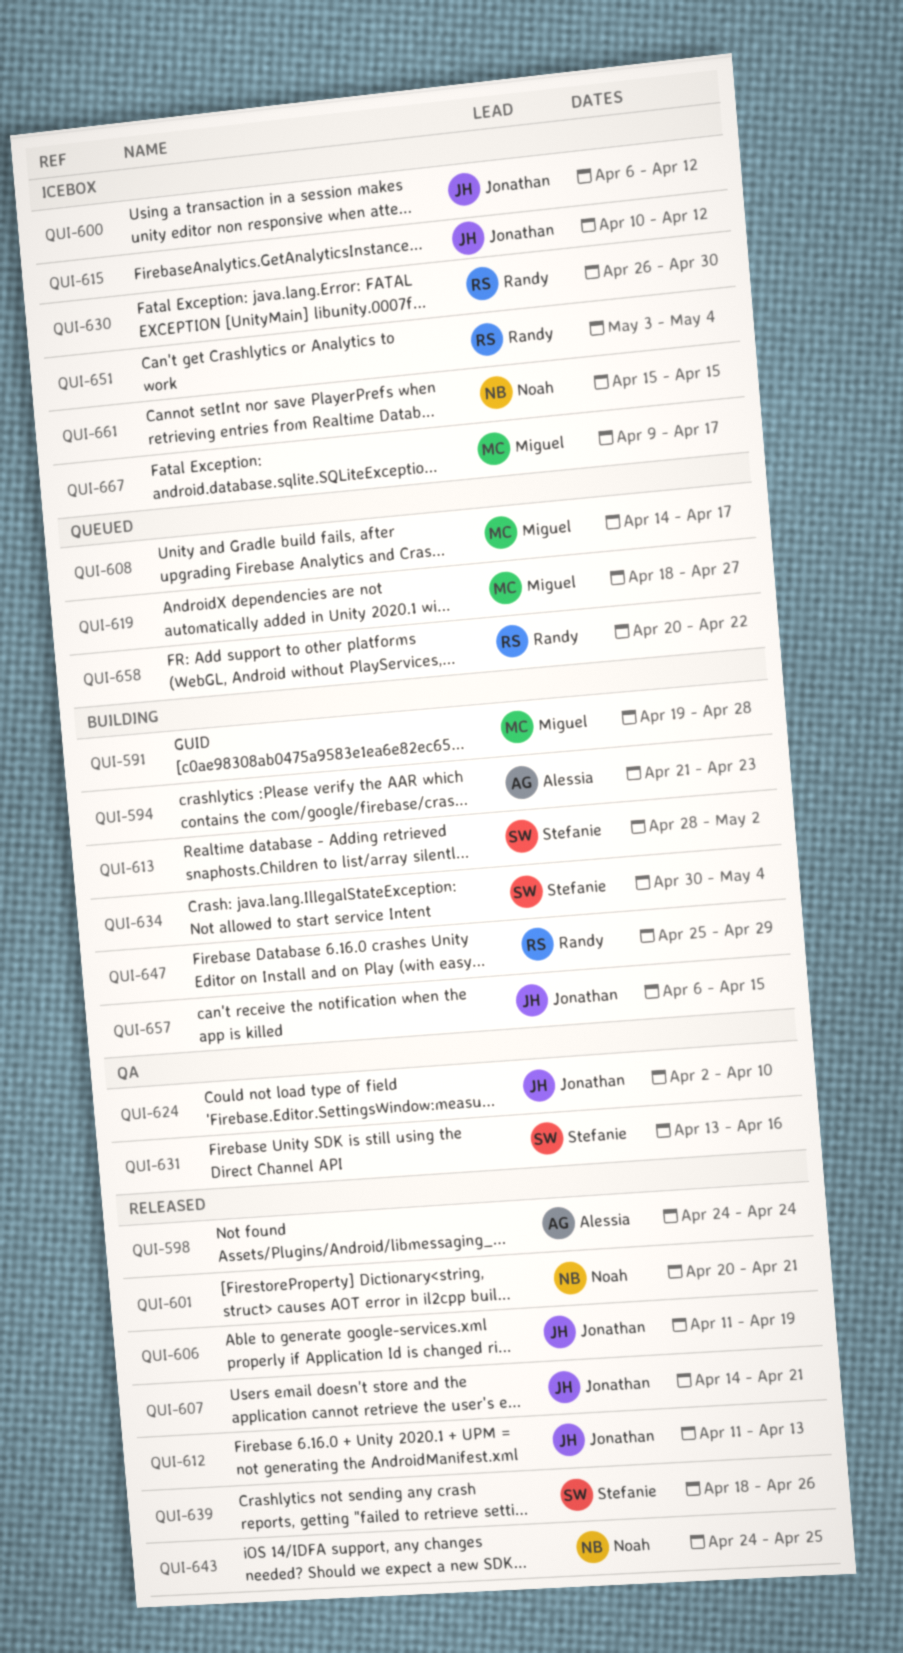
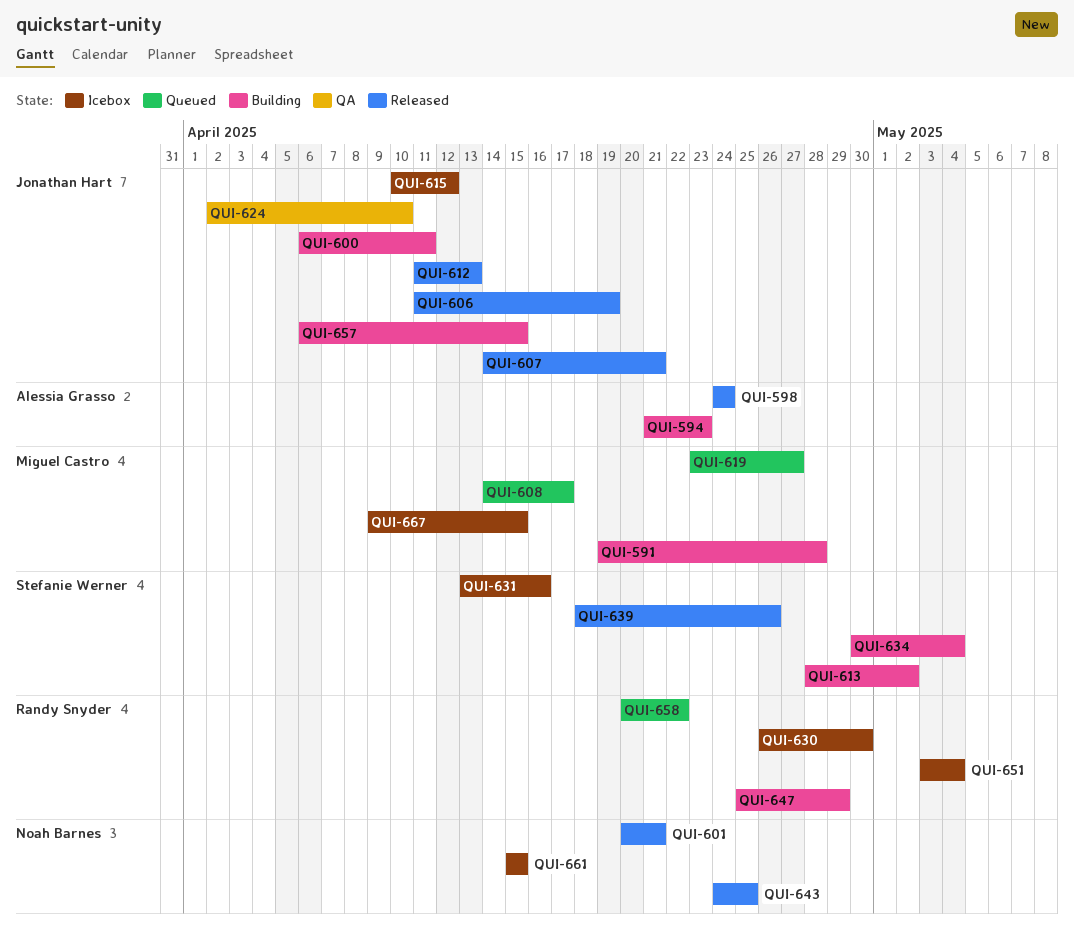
QUI-600, status: Icebox -> Building
QUI-600, due: Apr 12 -> Apr 11
QUI-619, start: Apr 18 -> Apr 23
QUI-631, status: QA -> Icebox
QUI-667, due: Apr 17 -> Apr 15

